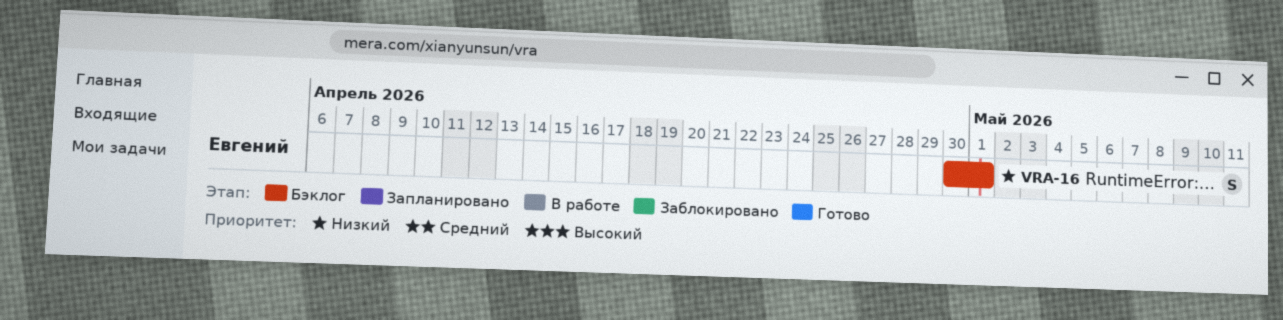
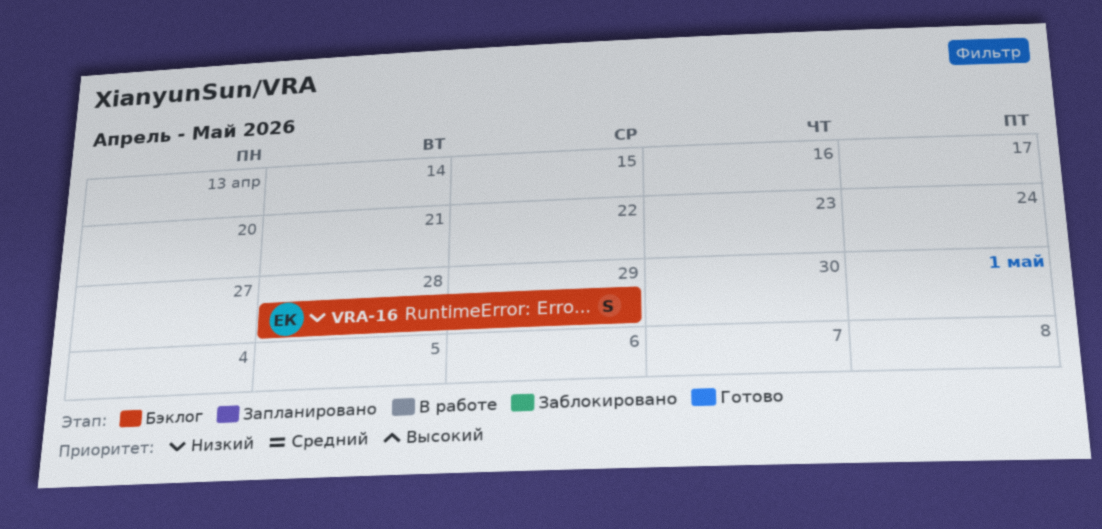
VRA-16, start: Apr 30 -> Apr 28
VRA-16, due: May 1 -> Apr 29

